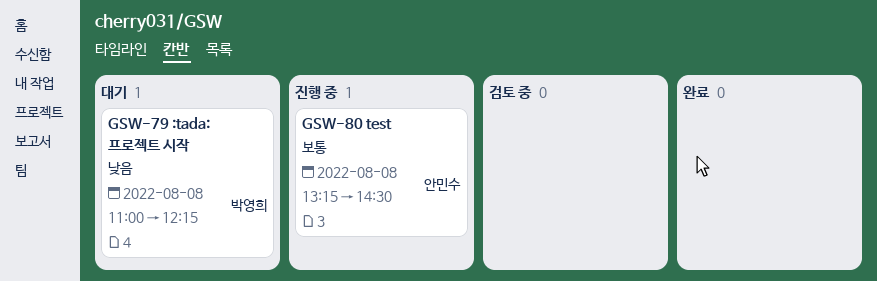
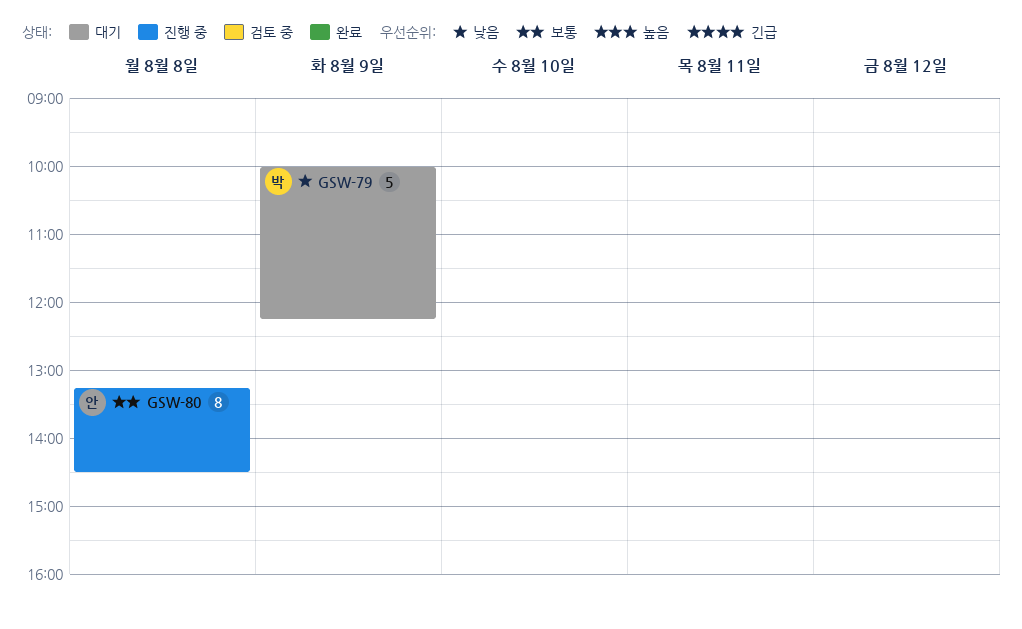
GSW-79, day: Aug 8 -> Aug 9
GSW-79, begins: 11:00 -> 10:00

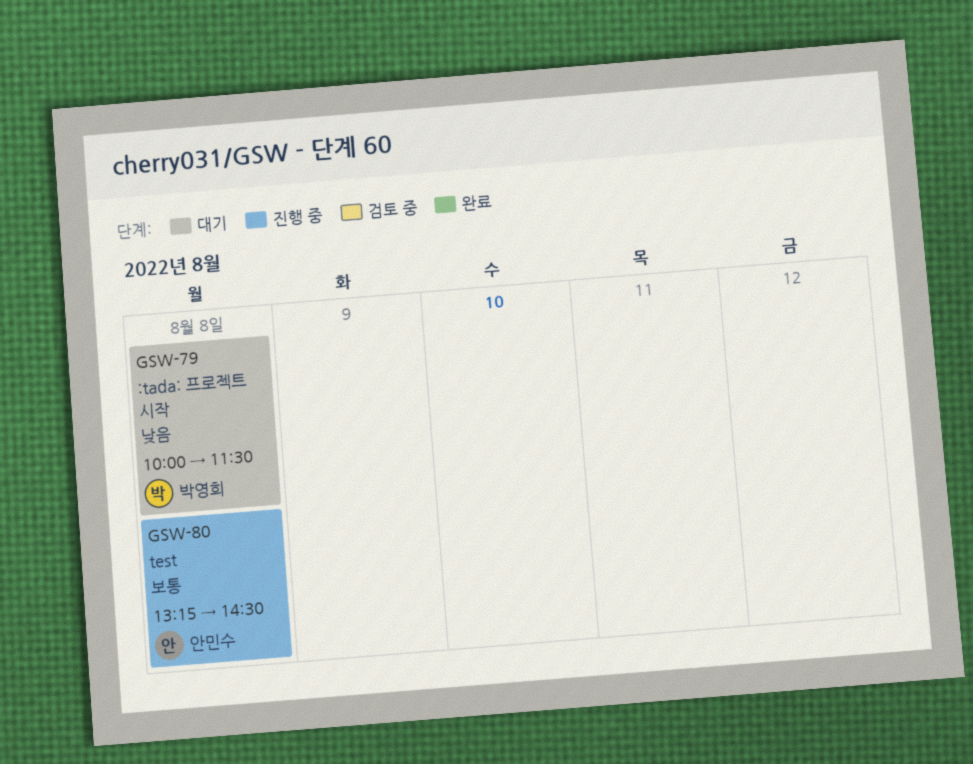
GSW-79, day: Aug 9 -> Aug 8
GSW-79, ends: 12:15 -> 11:30

